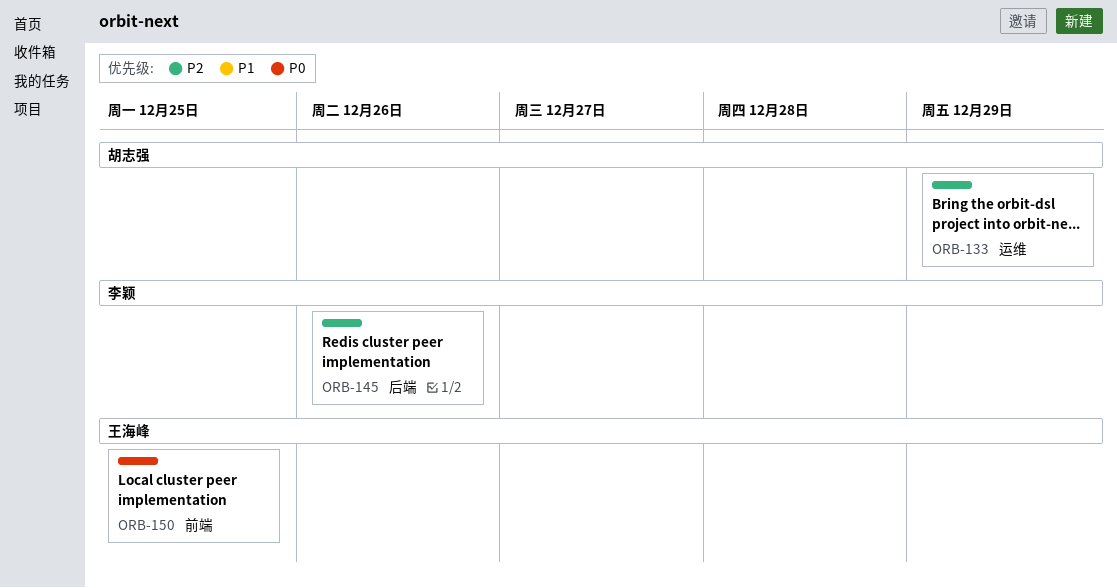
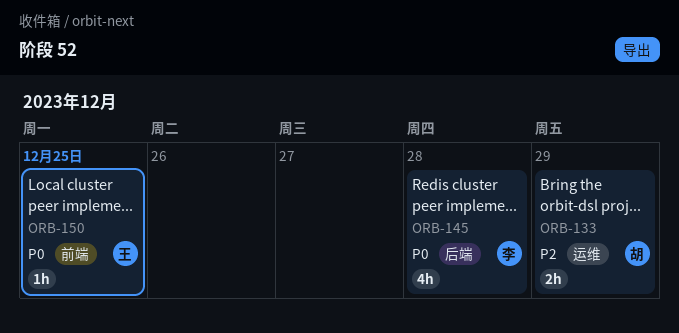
ORB-145, priority: P2 -> P0
ORB-145, due: Dec 26 -> Dec 28

